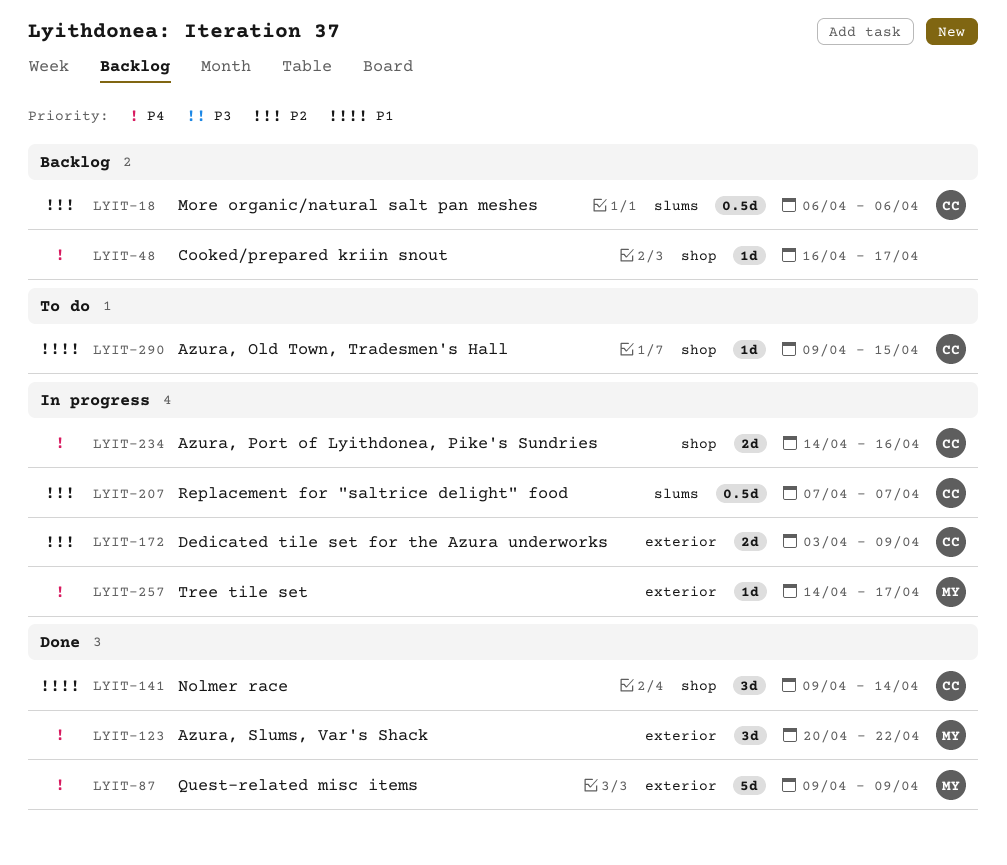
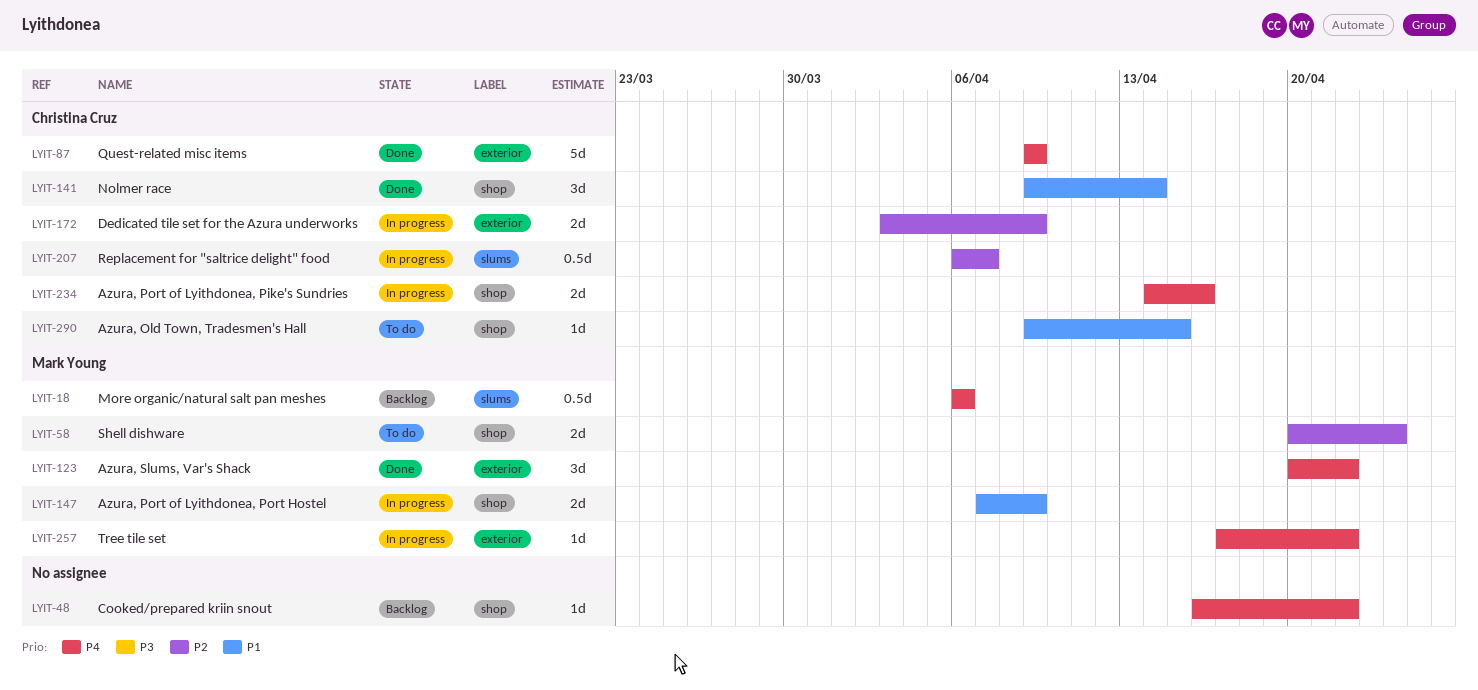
LYIT-18, owner: Christina Cruz -> Mark Young
LYIT-18, priority: P2 -> P4
LYIT-48, due: Apr 17 -> Apr 22
LYIT-58: none -> present
LYIT-87, owner: Mark Young -> Christina Cruz
LYIT-147: none -> present
LYIT-207, start: Apr 7 -> Apr 6
LYIT-257, start: Apr 14 -> Apr 17
LYIT-257, due: Apr 17 -> Apr 22

